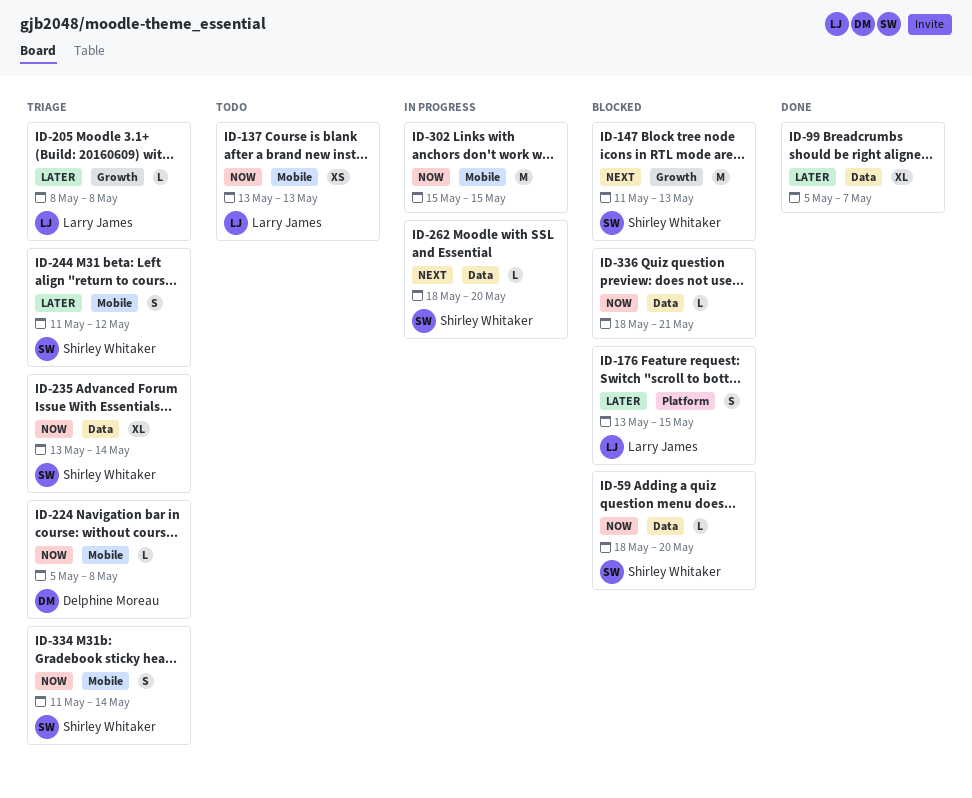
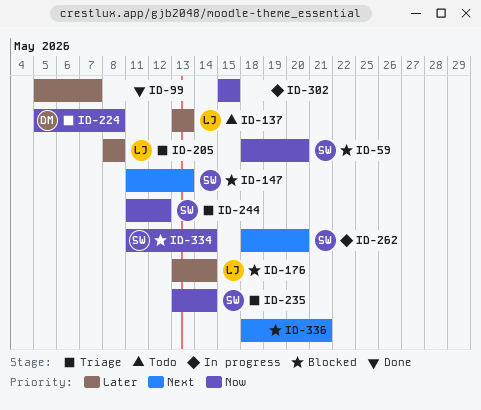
ID-137, priority: Now -> Later
ID-176, due: May 15 -> May 14
ID-244, priority: Later -> Now
ID-334, status: Triage -> Blocked
ID-336, priority: Now -> Next

